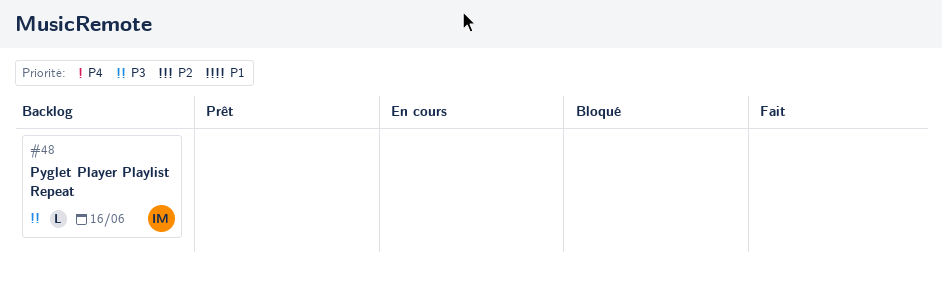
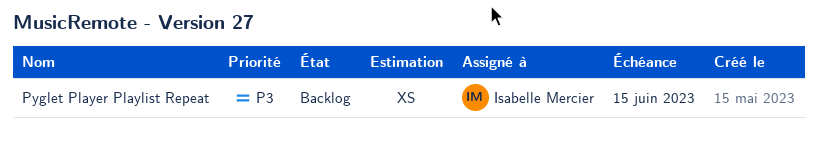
Pyglet Player Playlist Repeat, estimate: L -> XS
Pyglet Player Playlist Repeat, due: Jun 16 -> Jun 15

